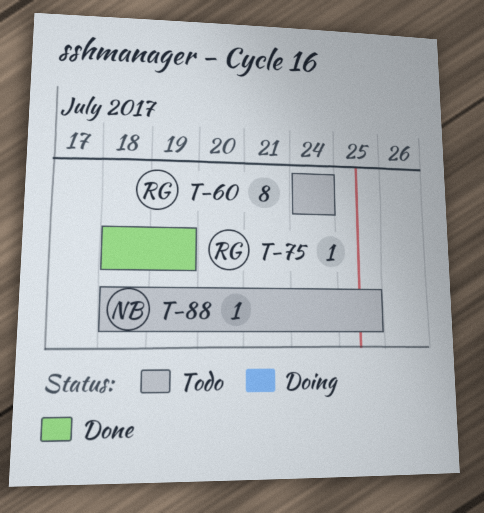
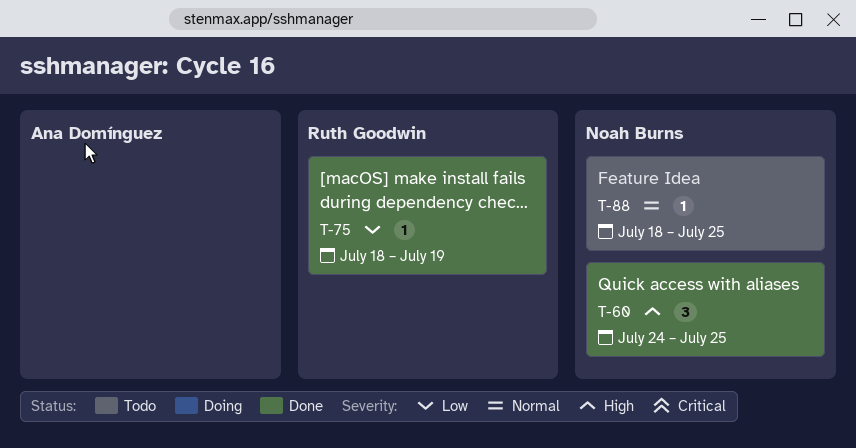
T-60, status: Todo -> Done
T-60, owner: Ruth Goodwin -> Noah Burns
T-60, estimate: 8 -> 3
T-60, due: Jul 24 -> Jul 25

